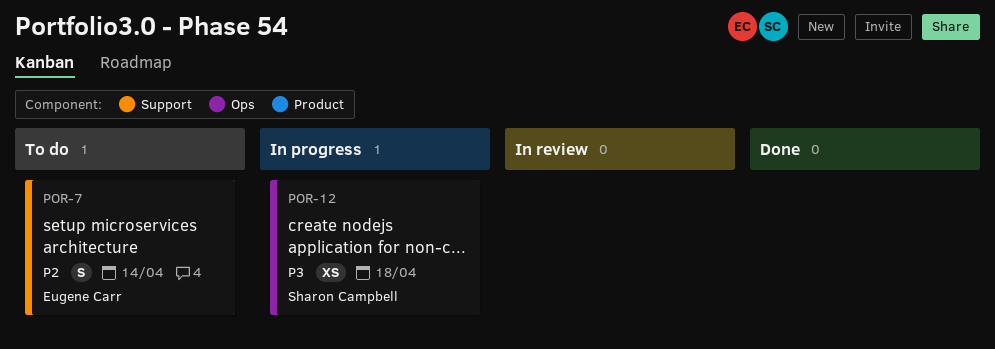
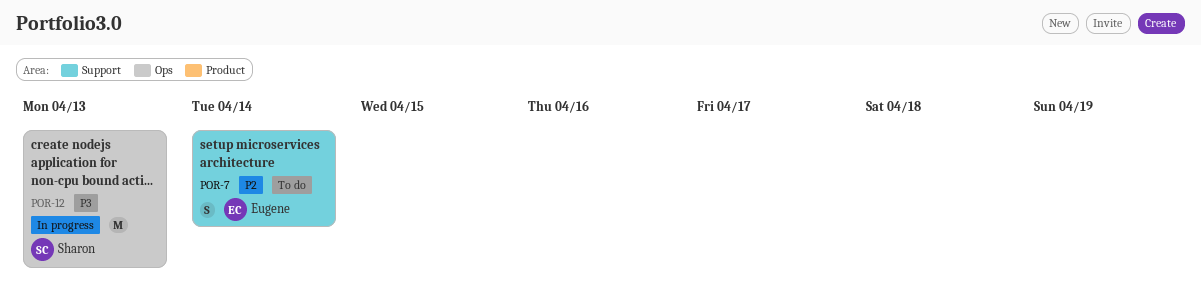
POR-12, estimate: XS -> M
POR-12, due: Apr 18 -> Apr 13

